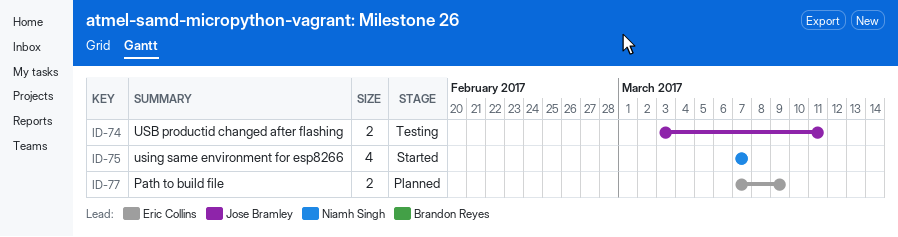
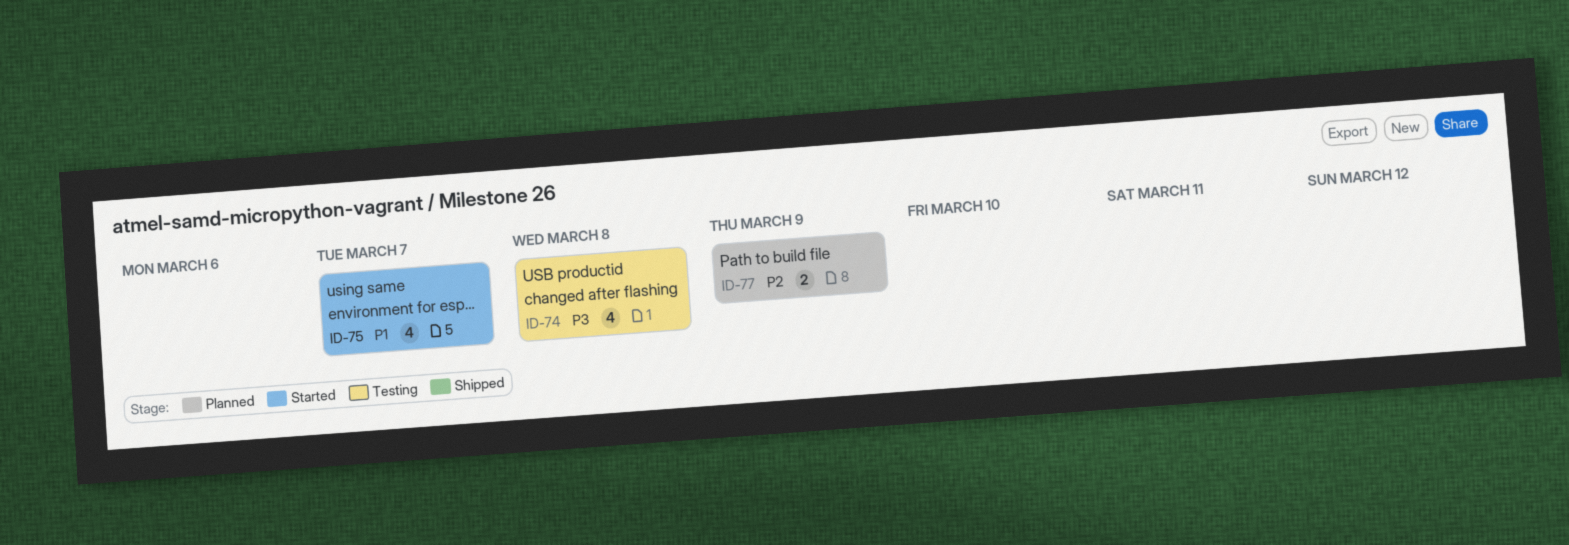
ID-74, estimate: 2 -> 4
ID-74, due: Mar 11 -> Mar 8

